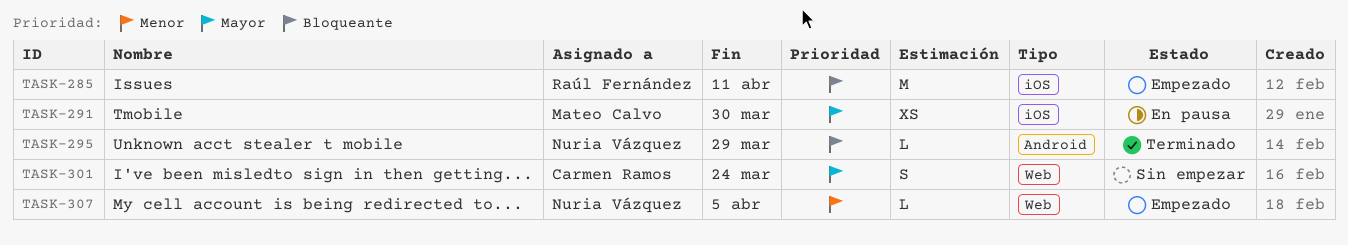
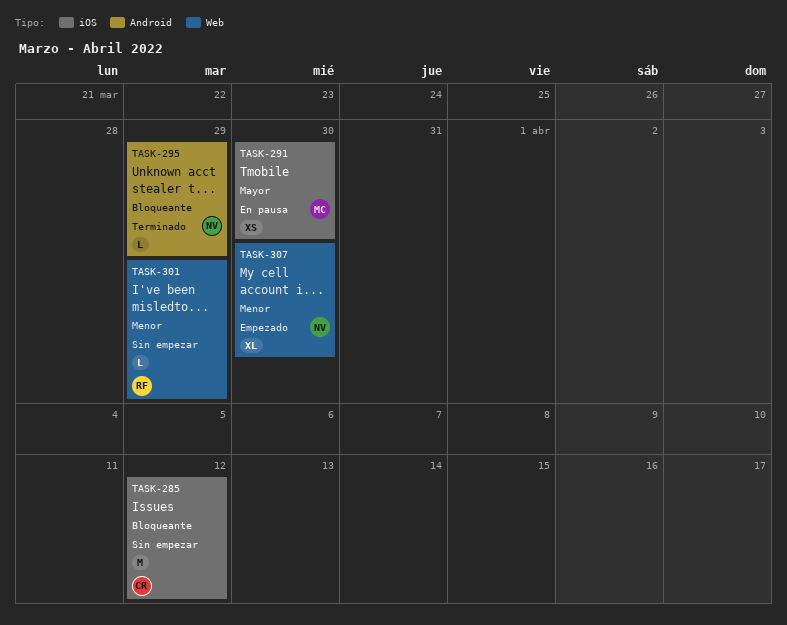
TASK-285, status: Empezado -> Sin empezar
TASK-285, owner: Raúl Fernández -> Carmen Ramos
TASK-285, due: Apr 11 -> Apr 12
TASK-301, owner: Carmen Ramos -> Raúl Fernández
TASK-301, priority: Mayor -> Menor
TASK-301, estimate: S -> L
TASK-301, due: Mar 24 -> Mar 29
TASK-307, estimate: L -> XL
TASK-307, due: Apr 5 -> Mar 30

